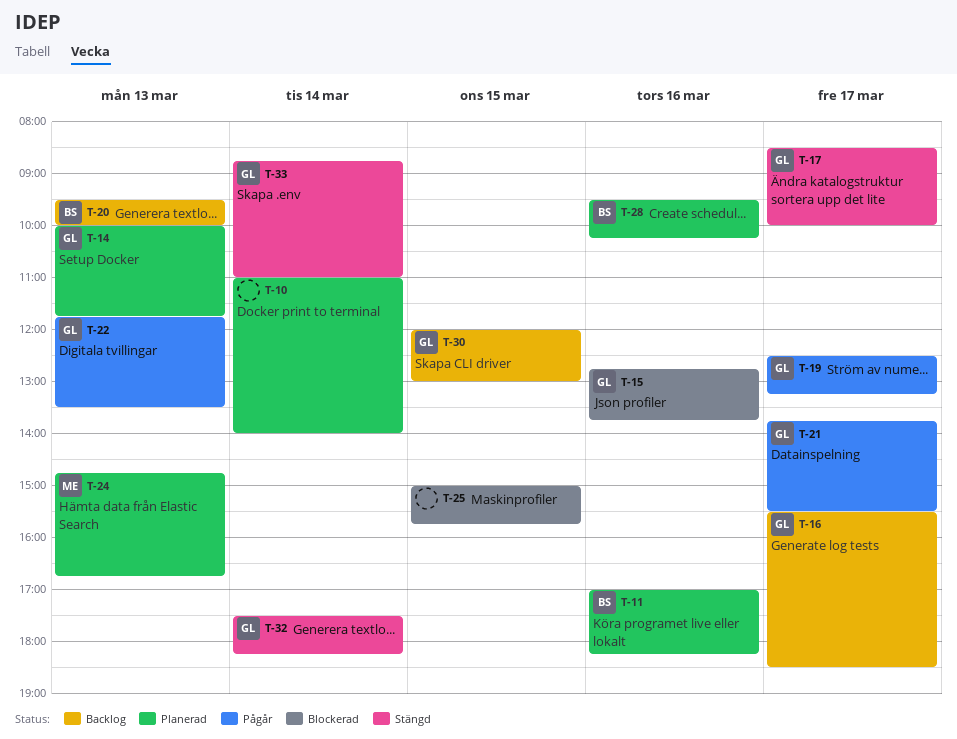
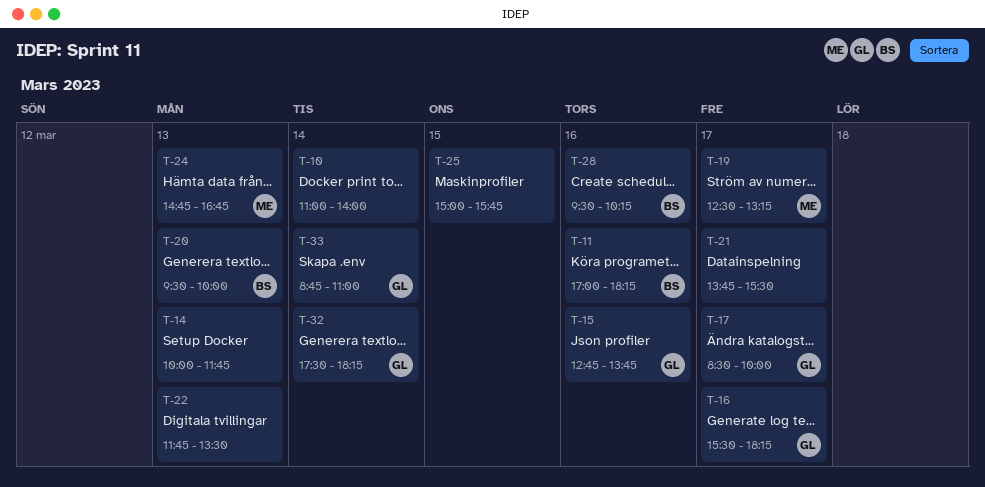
T-14, owner: GL -> none
T-16, ends: 18:30 -> 18:15
T-19, owner: GL -> ME
T-21, owner: GL -> none
T-22, owner: GL -> none
T-30: present -> none

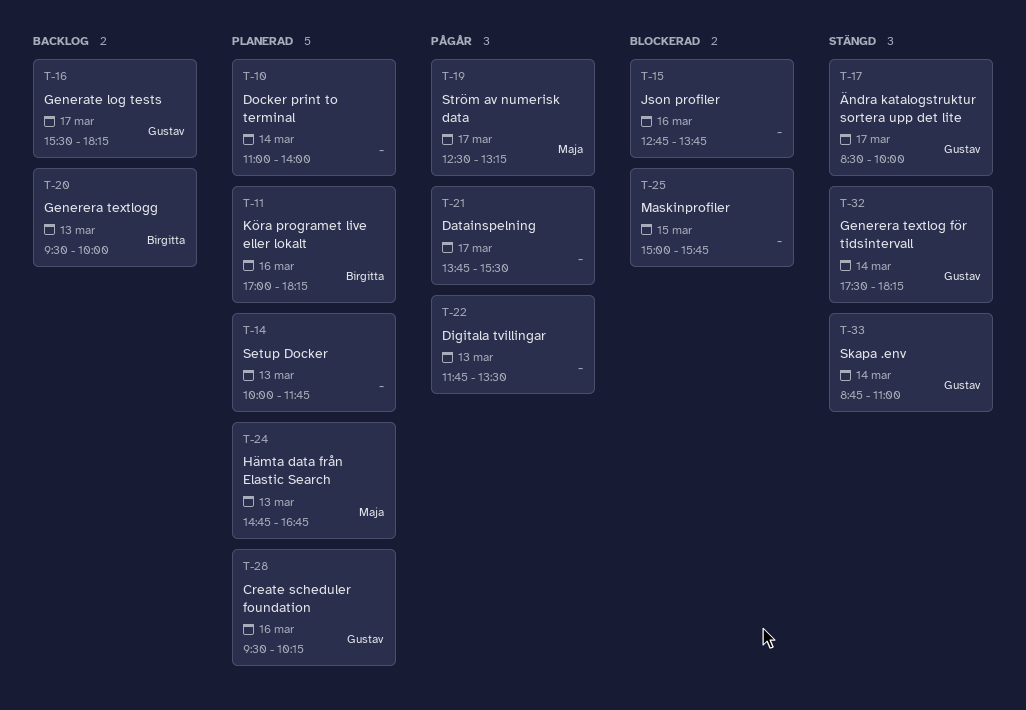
T-15, owner: Gustav -> none
T-28, owner: Birgitta -> Gustav

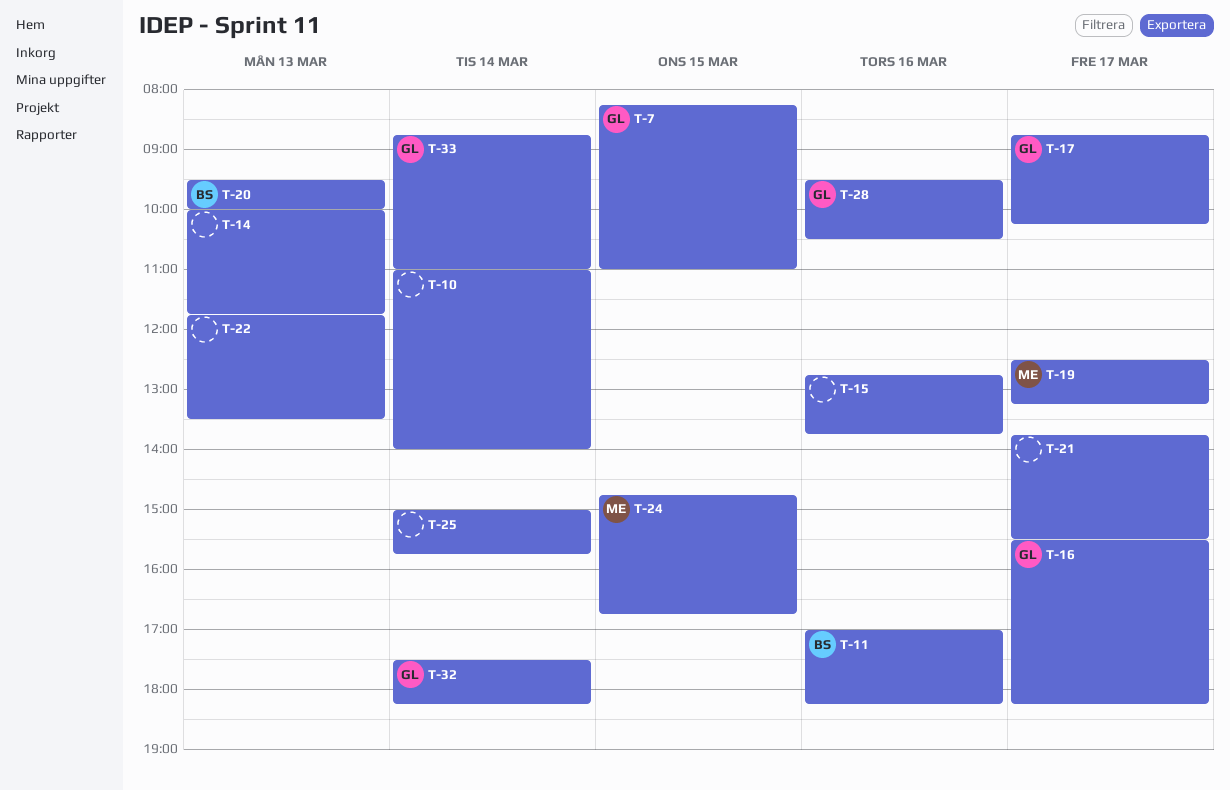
T-7: none -> present
T-17, begins: 08:30 -> 08:45
T-17, ends: 10:00 -> 10:15
T-24, day: Mar 13 -> Mar 15
T-25, day: Mar 15 -> Mar 14
T-28, ends: 10:15 -> 10:30

